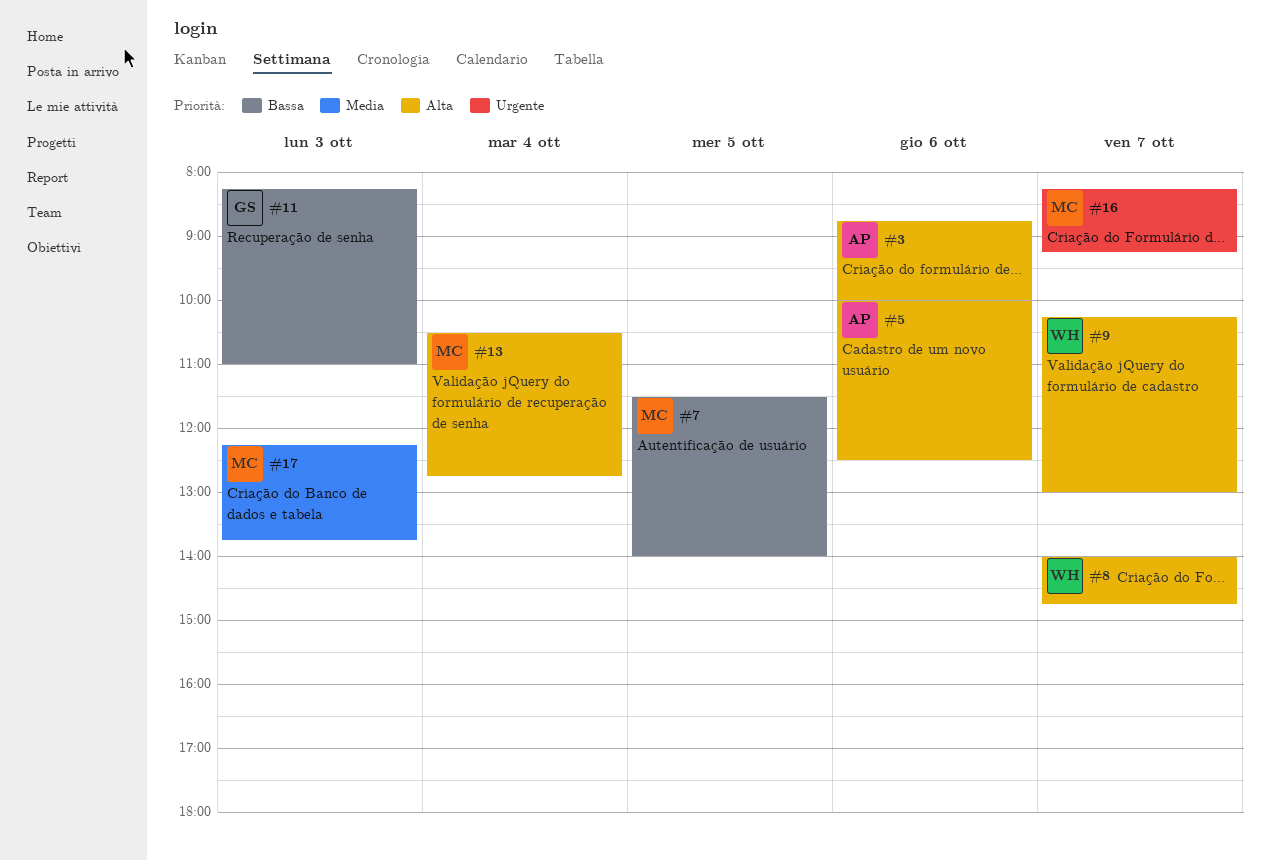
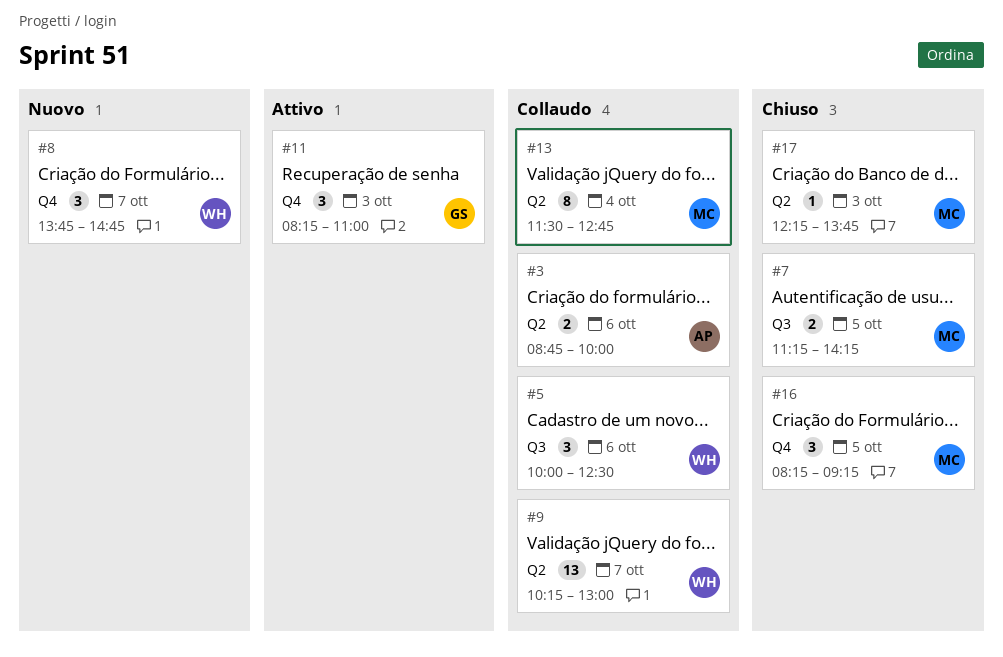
#5, owner: AP -> WH
#7, begins: 11:30 -> 11:15
#7, ends: 14:00 -> 14:15
#8, begins: 14:00 -> 13:45
#13, begins: 10:30 -> 11:30
#16, day: Oct 7 -> Oct 5

